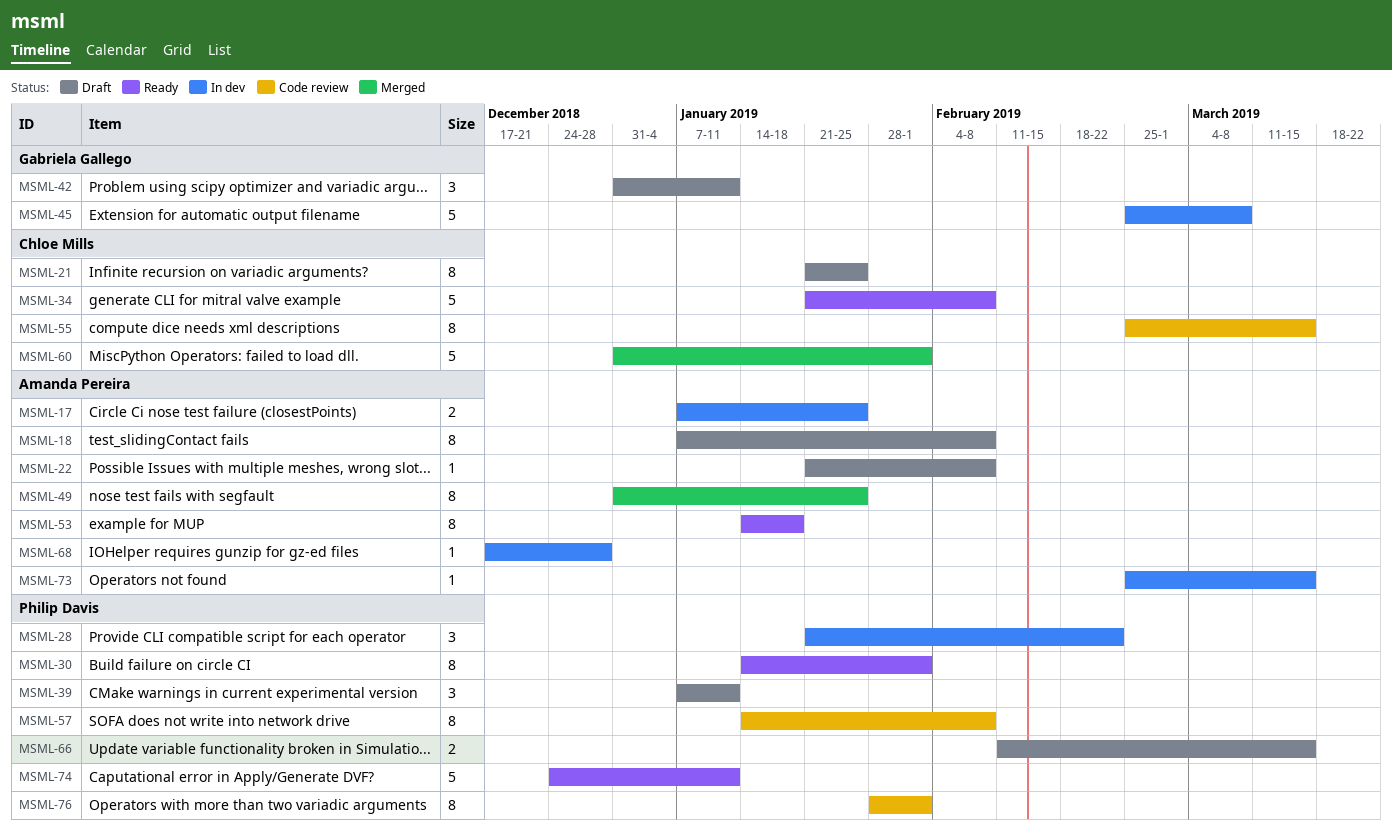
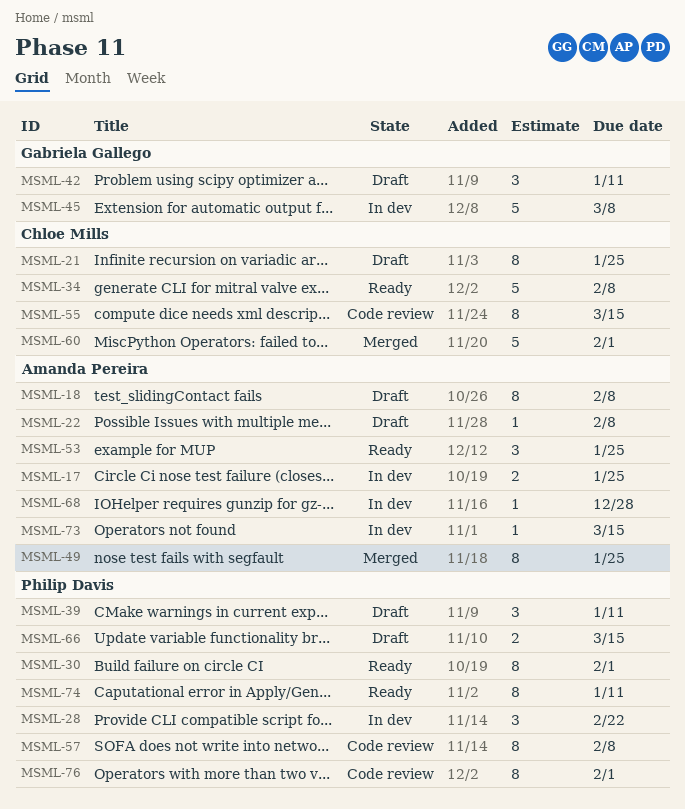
MSML-53, estimate: 8 -> 3
MSML-53, due: Jan 18 -> Jan 25
MSML-74, estimate: 5 -> 8

